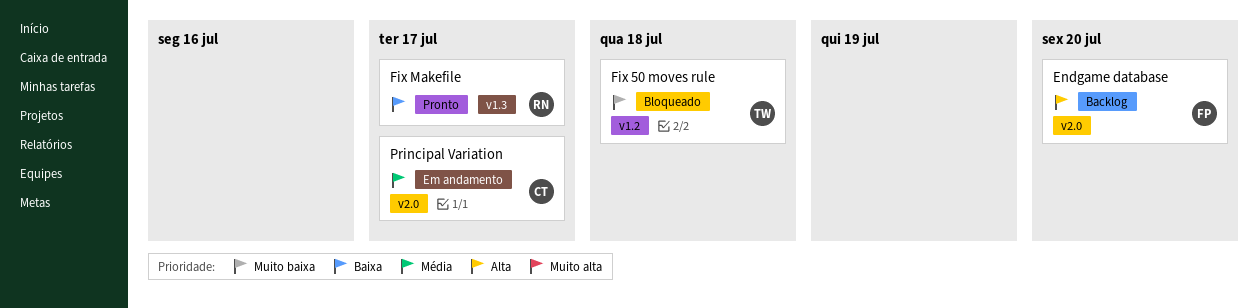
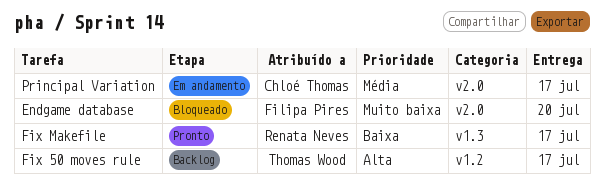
Endgame database, status: Backlog -> Bloqueado
Endgame database, priority: Alta -> Muito baixa
Fix 50 moves rule, status: Bloqueado -> Backlog
Fix 50 moves rule, priority: Muito baixa -> Alta
Fix 50 moves rule, due: Jul 18 -> Jul 17

